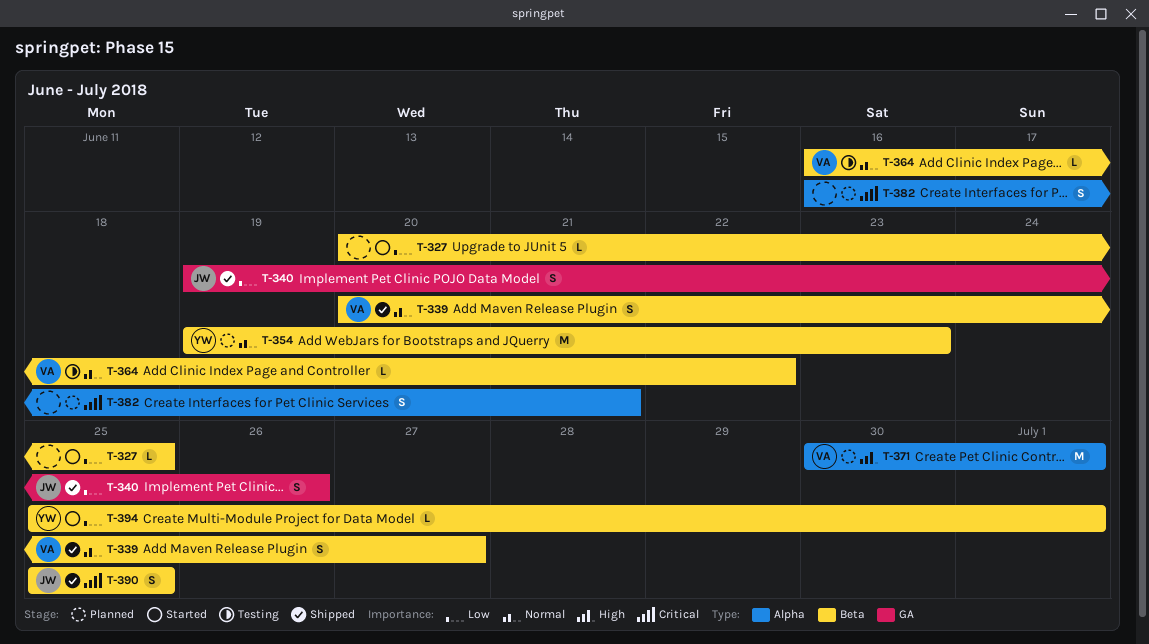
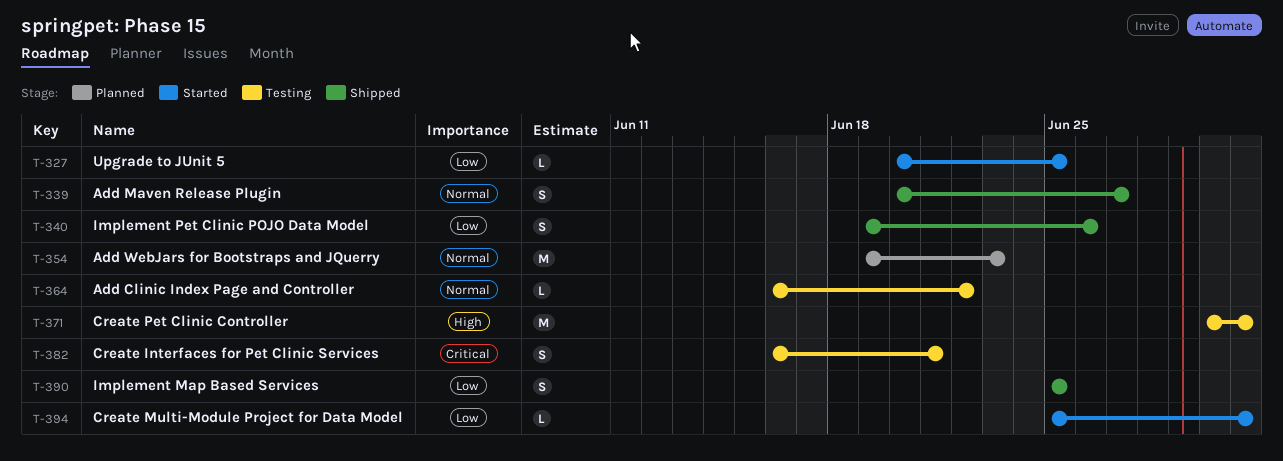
T-371, status: Planned -> Testing
T-382, status: Planned -> Testing
T-390, priority: Critical -> Low

